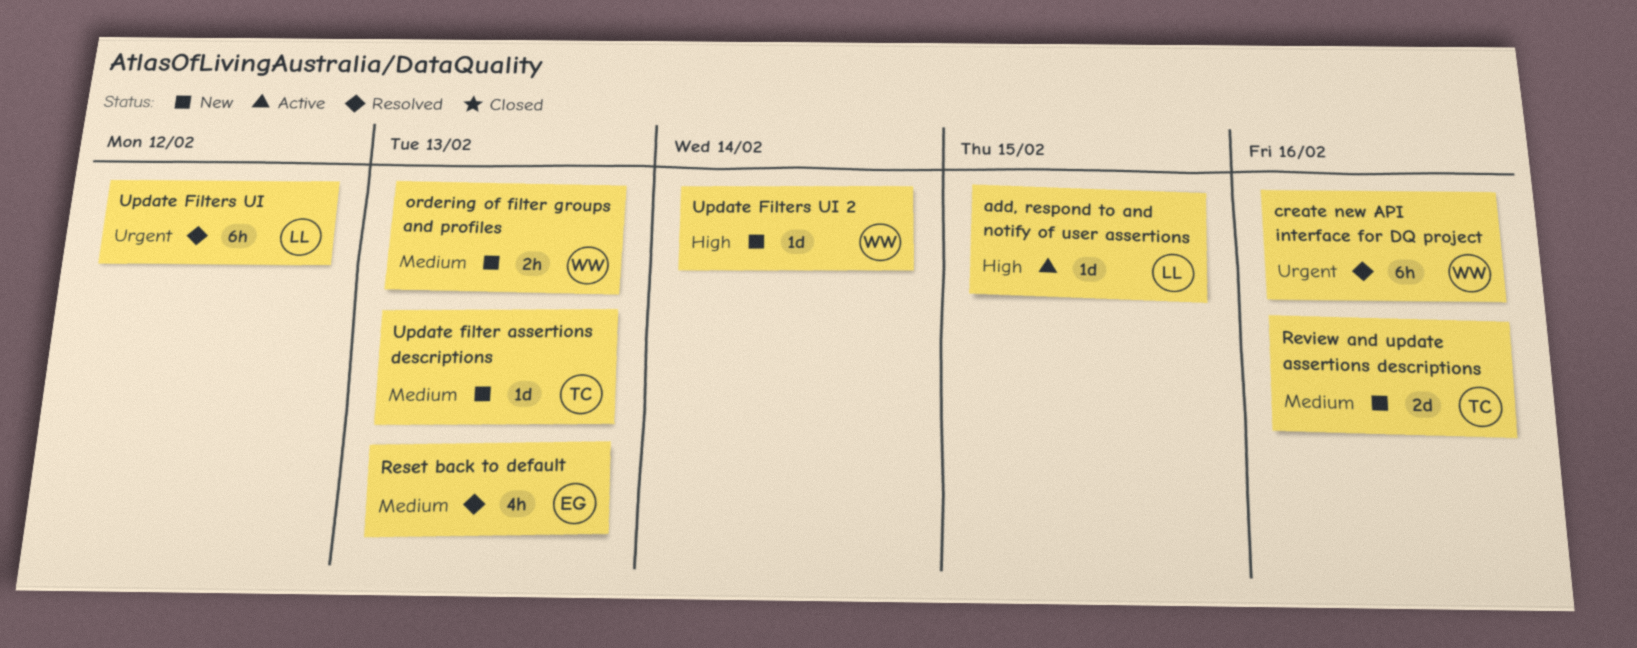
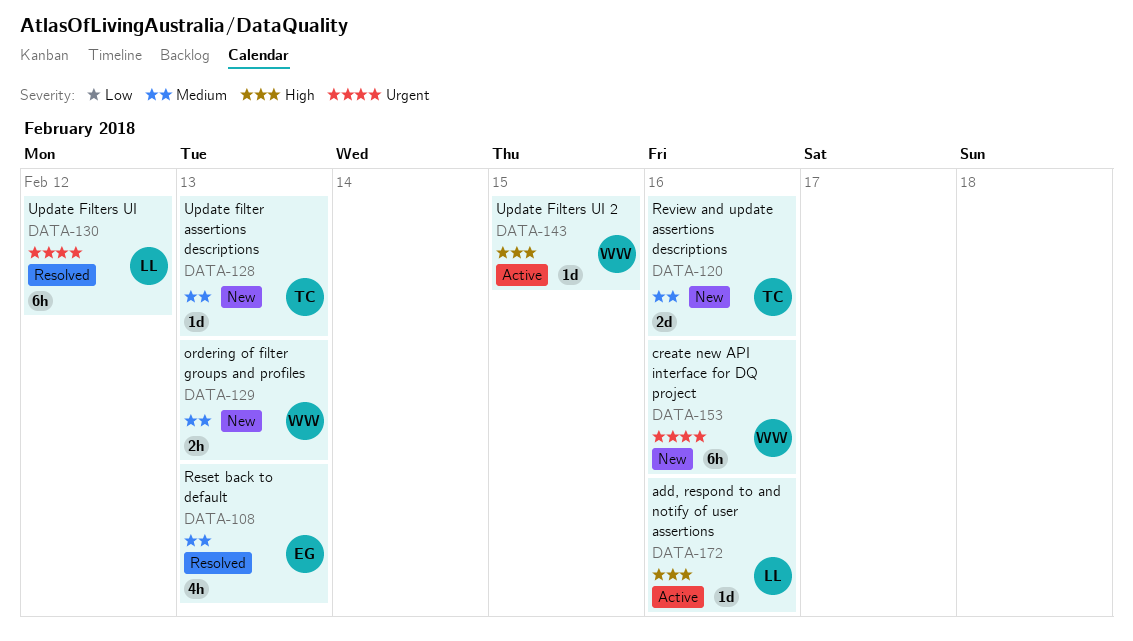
add, respond to and notify of user assertions, due: Feb 15 -> Feb 16
create new API interface for DQ project, status: Resolved -> New
Update Filters UI 2, status: New -> Active
Update Filters UI 2, due: Feb 14 -> Feb 15

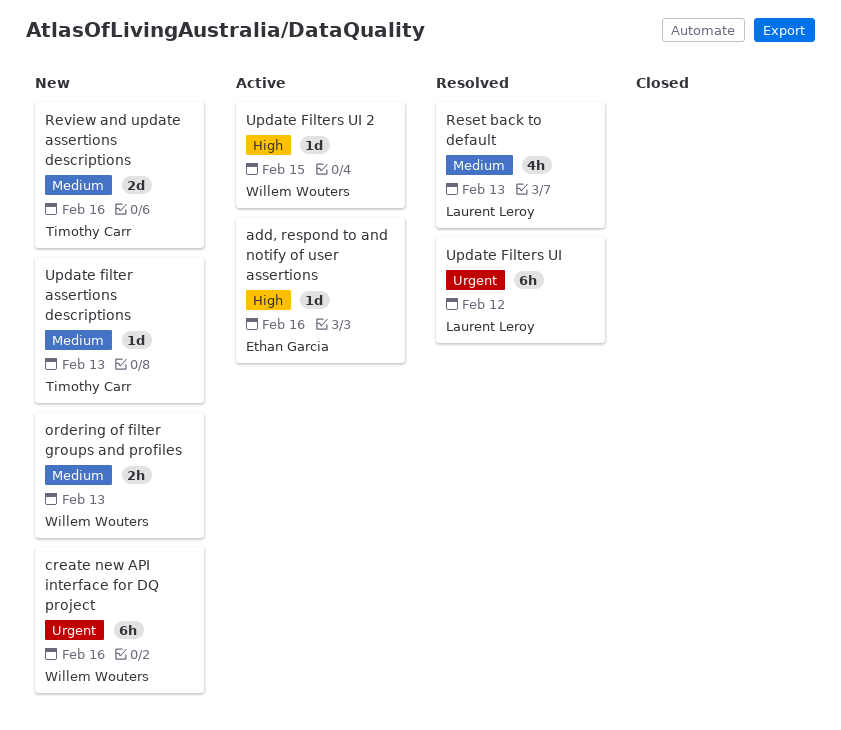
add, respond to and notify of user assertions, owner: Laurent Leroy -> Ethan Garcia
Reset back to default, owner: Ethan Garcia -> Laurent Leroy

